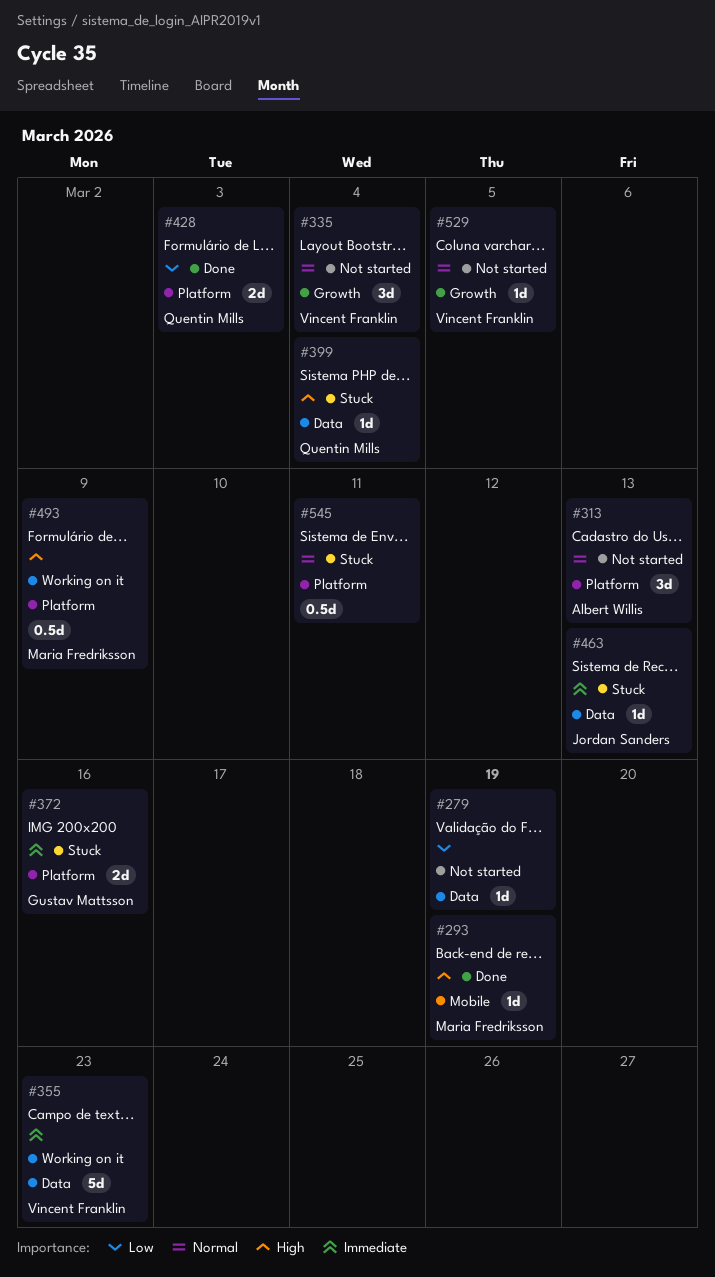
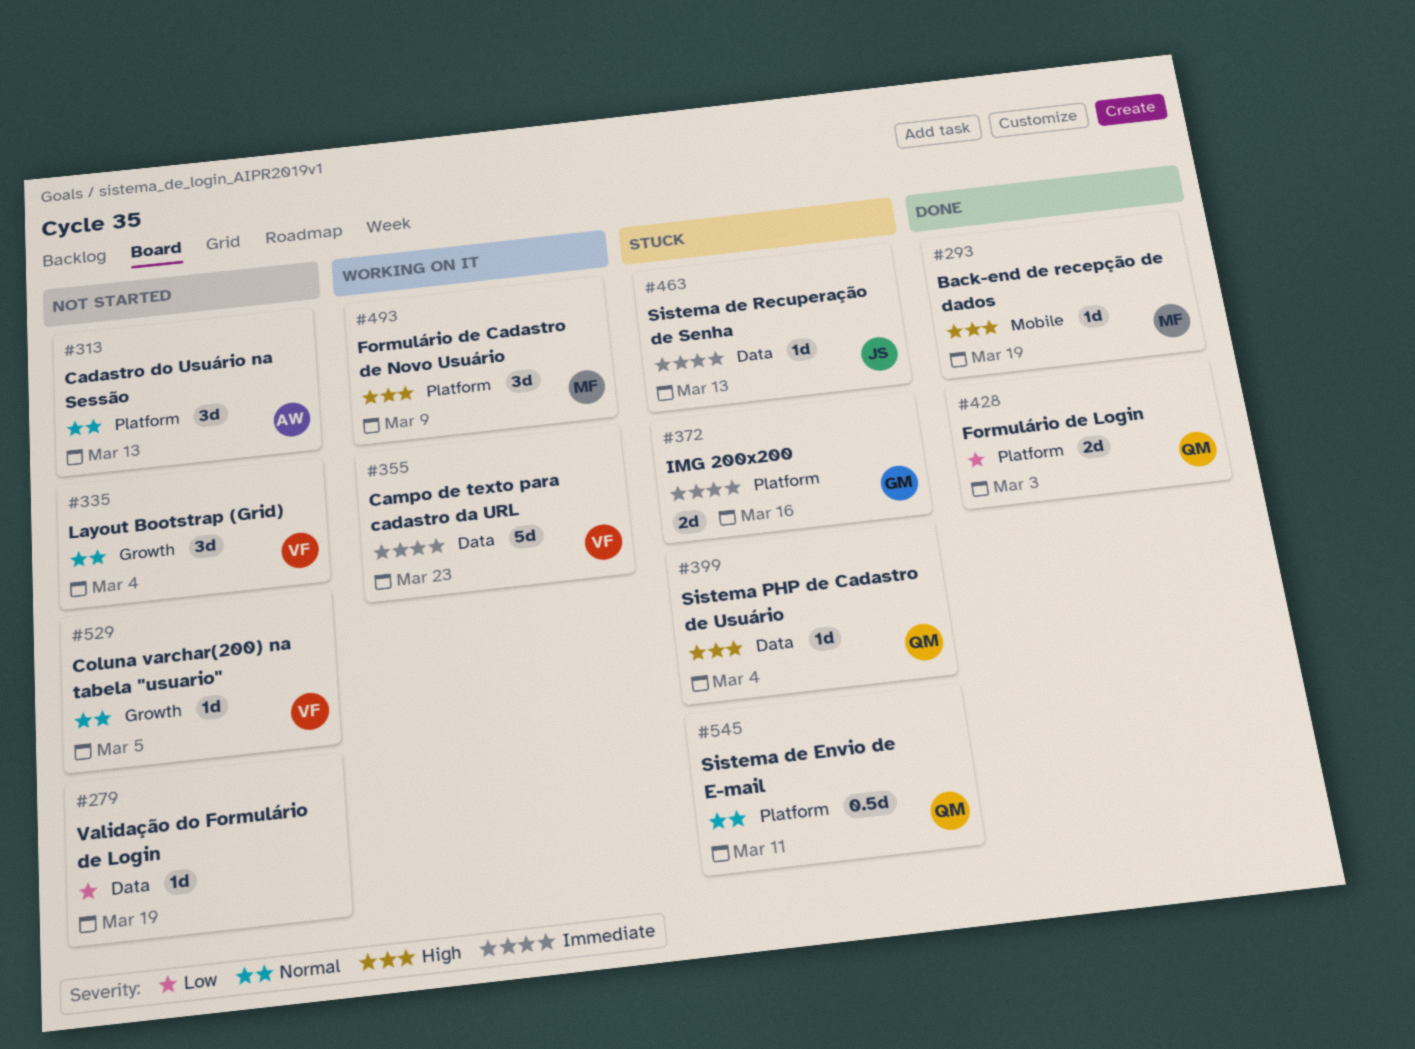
#493, estimate: 0.5d -> 3d
#545, owner: none -> Quentin Mills

